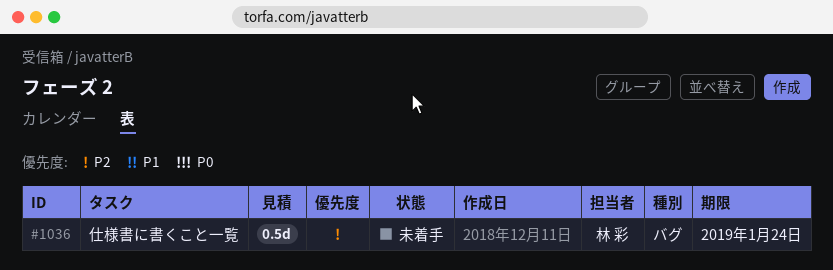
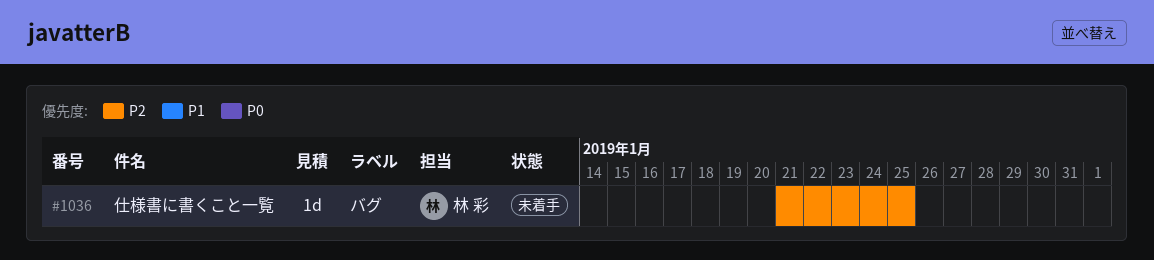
#1036, estimate: 0.5d -> 1d
#1036, due: Jan 24 -> Jan 25

